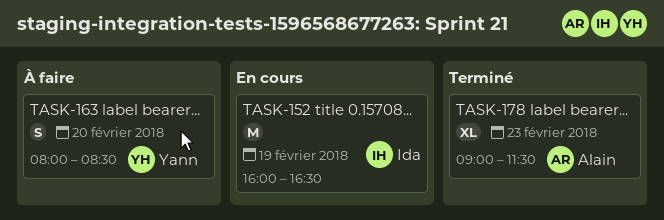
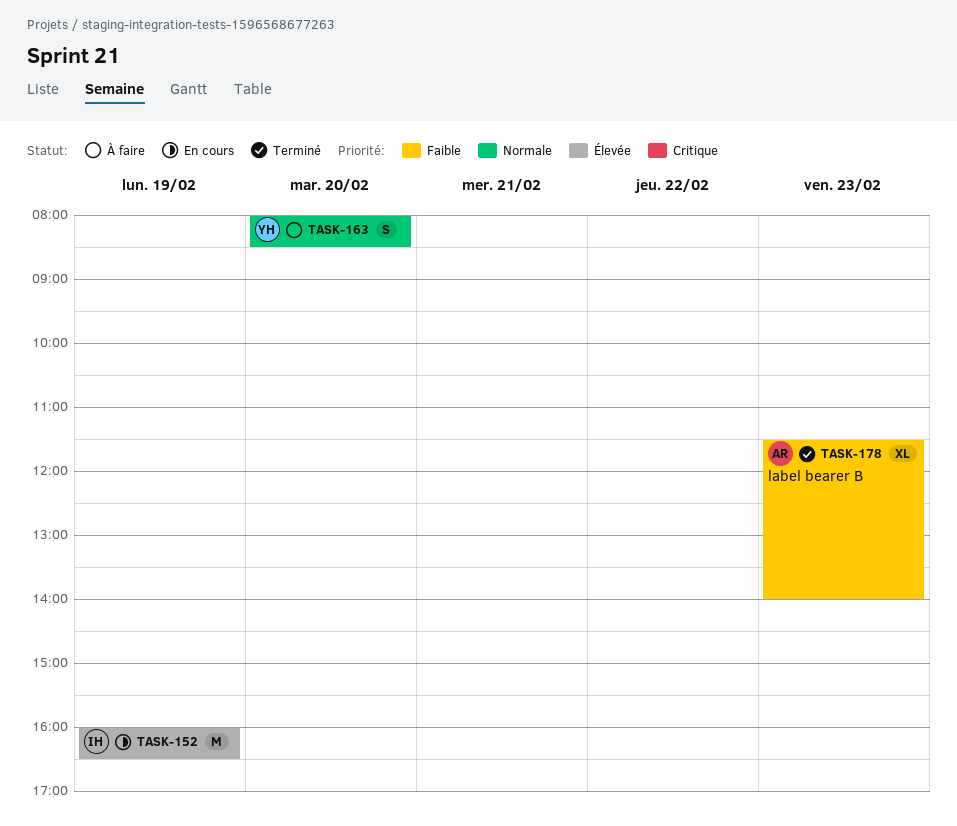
TASK-178, begins: 09:00 -> 11:30
TASK-178, ends: 11:30 -> 14:00

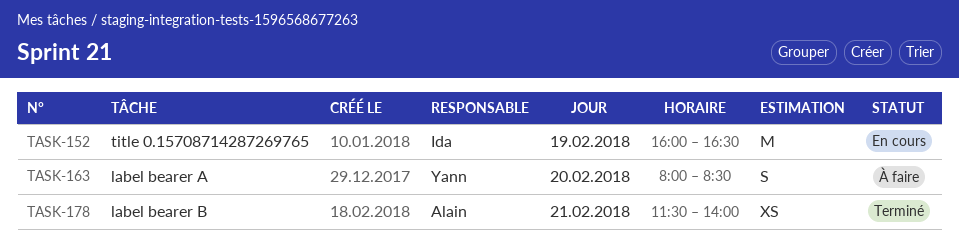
TASK-178, estimate: XL -> XS
TASK-178, day: Feb 23 -> Feb 21

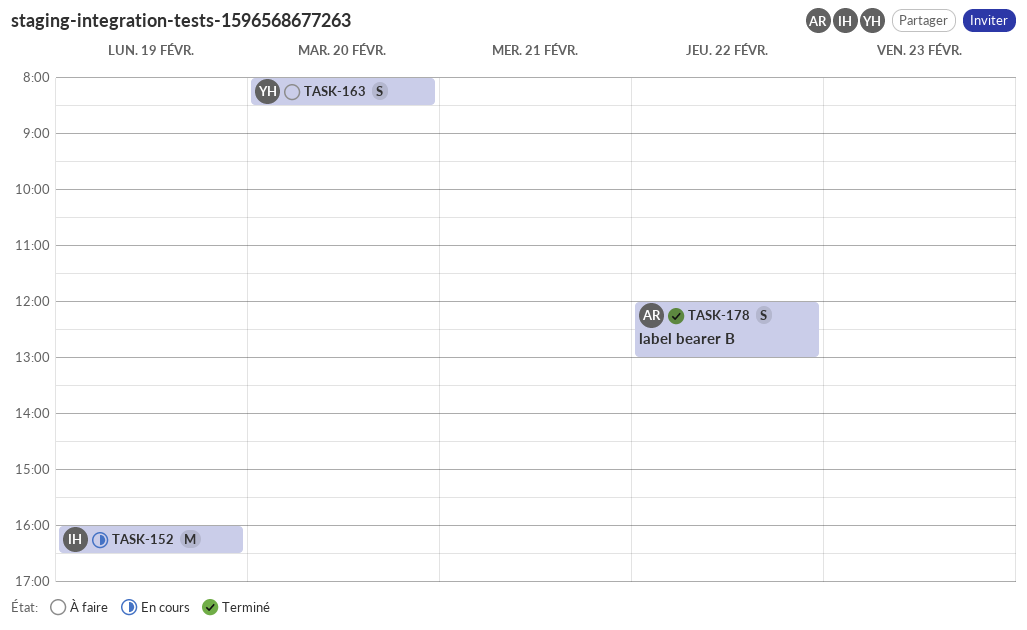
TASK-178, estimate: XS -> S
TASK-178, day: Feb 21 -> Feb 22
TASK-178, begins: 11:30 -> 12:00
TASK-178, ends: 14:00 -> 13:00

